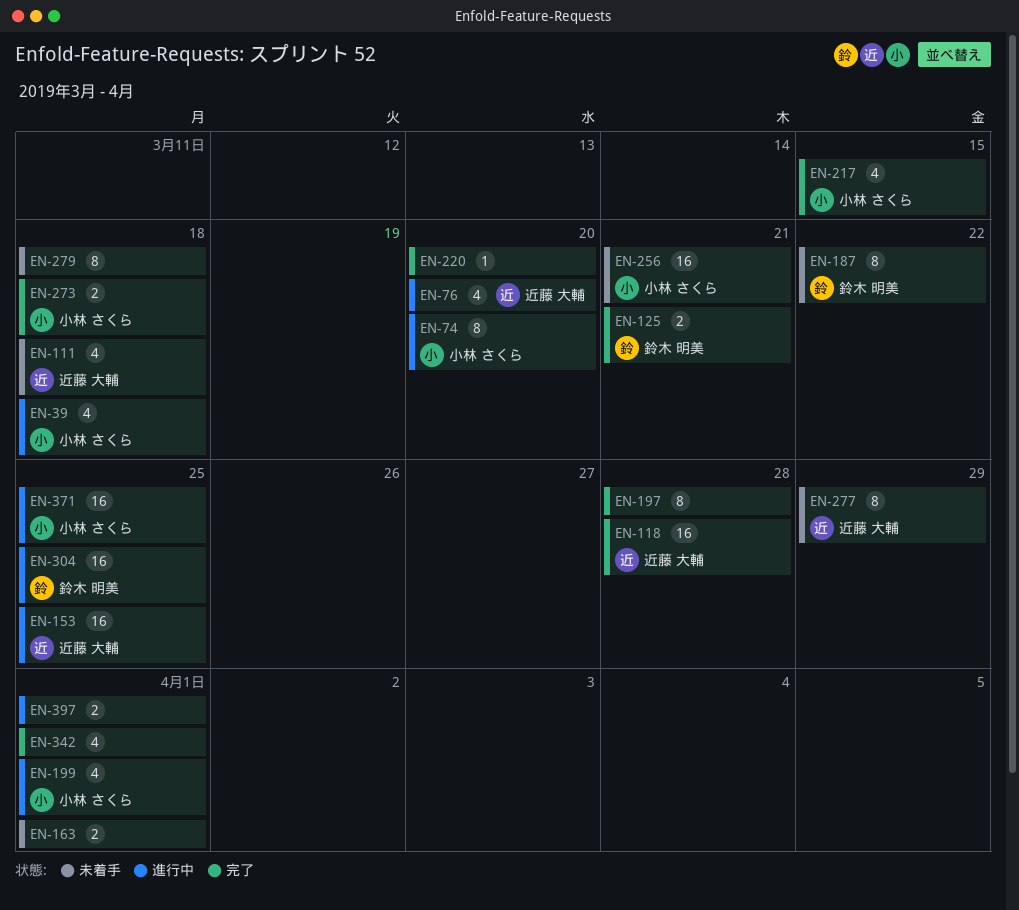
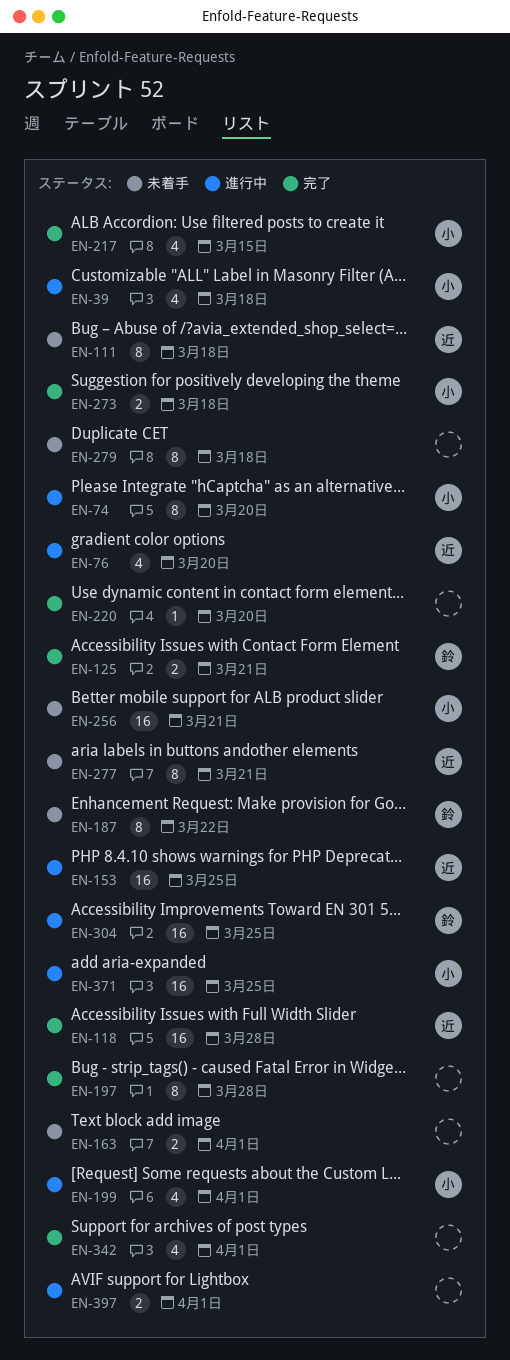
EN-111, estimate: 4 -> 8
EN-277, due: Mar 29 -> Mar 21

